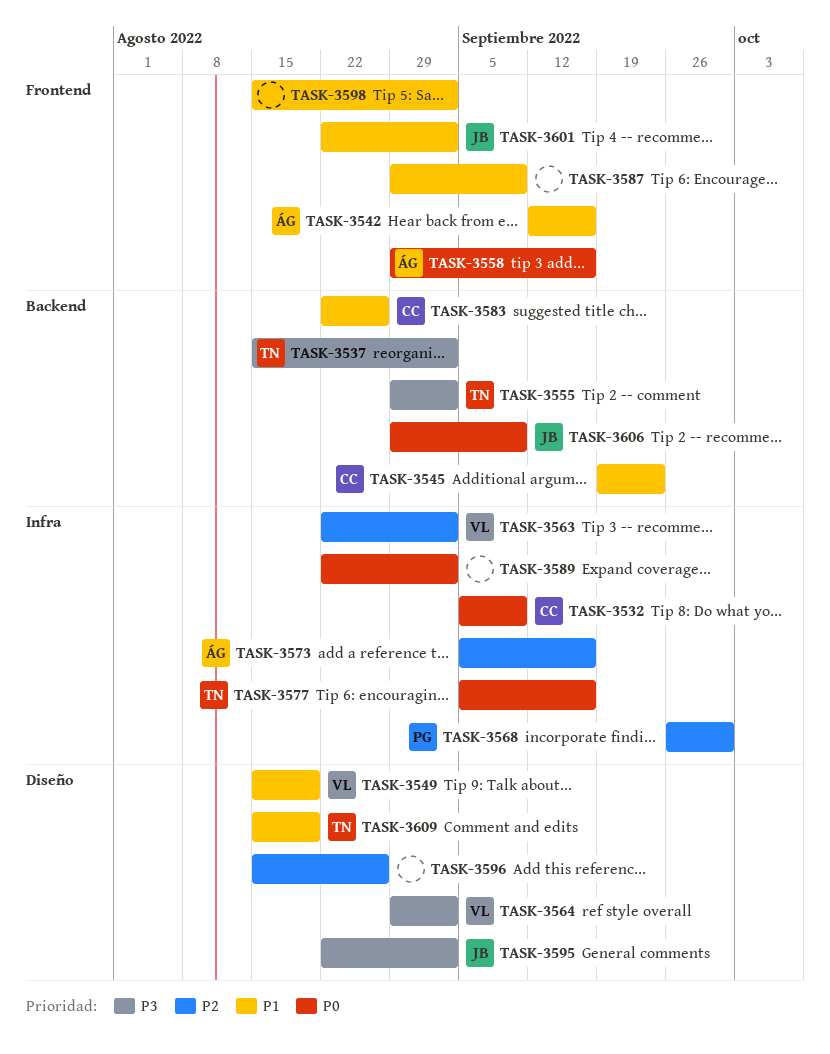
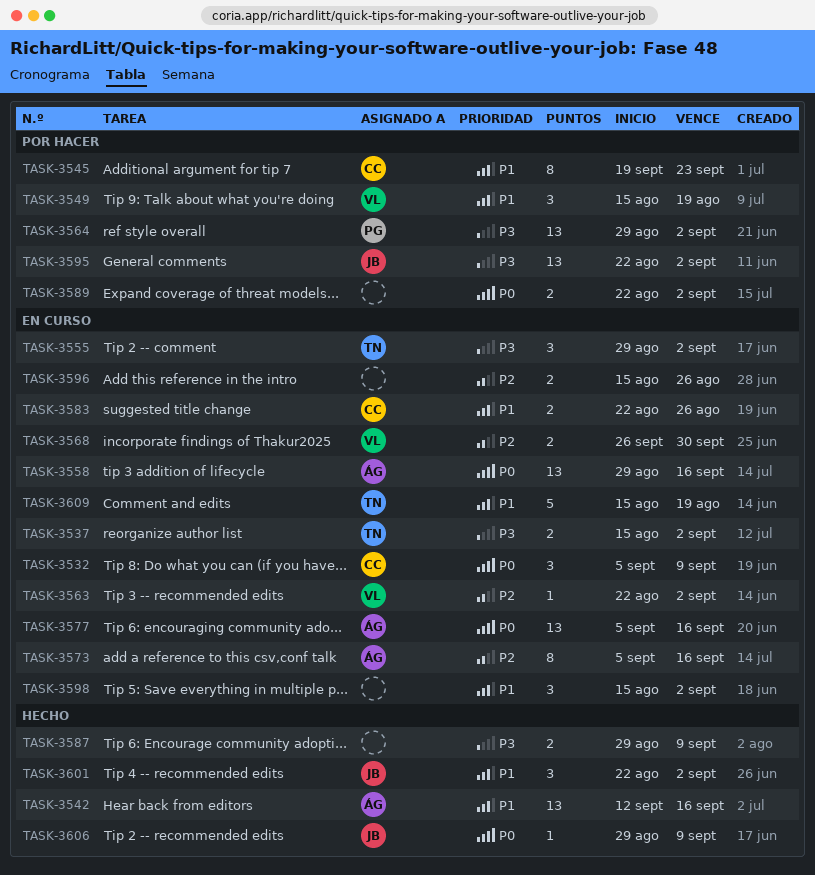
TASK-3564, owner: VL -> PG
TASK-3568, owner: PG -> VL
TASK-3577, owner: TN -> ÁG
TASK-3587, priority: P1 -> P3

